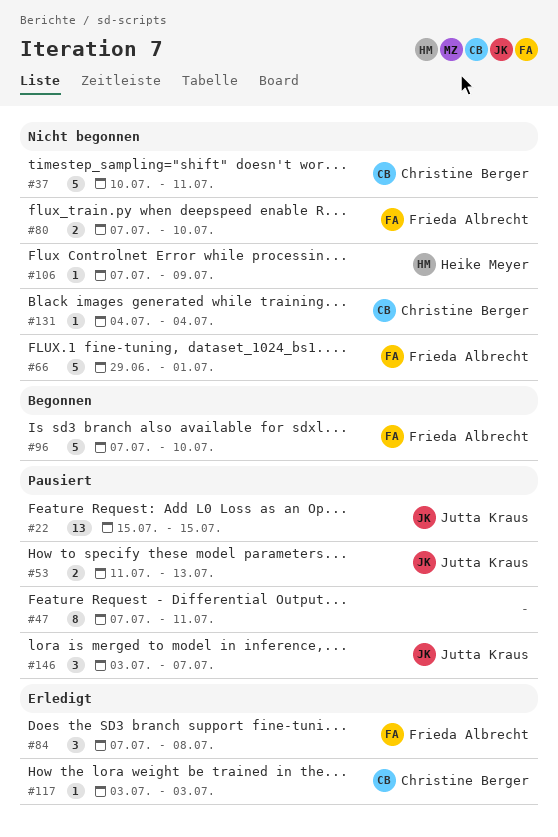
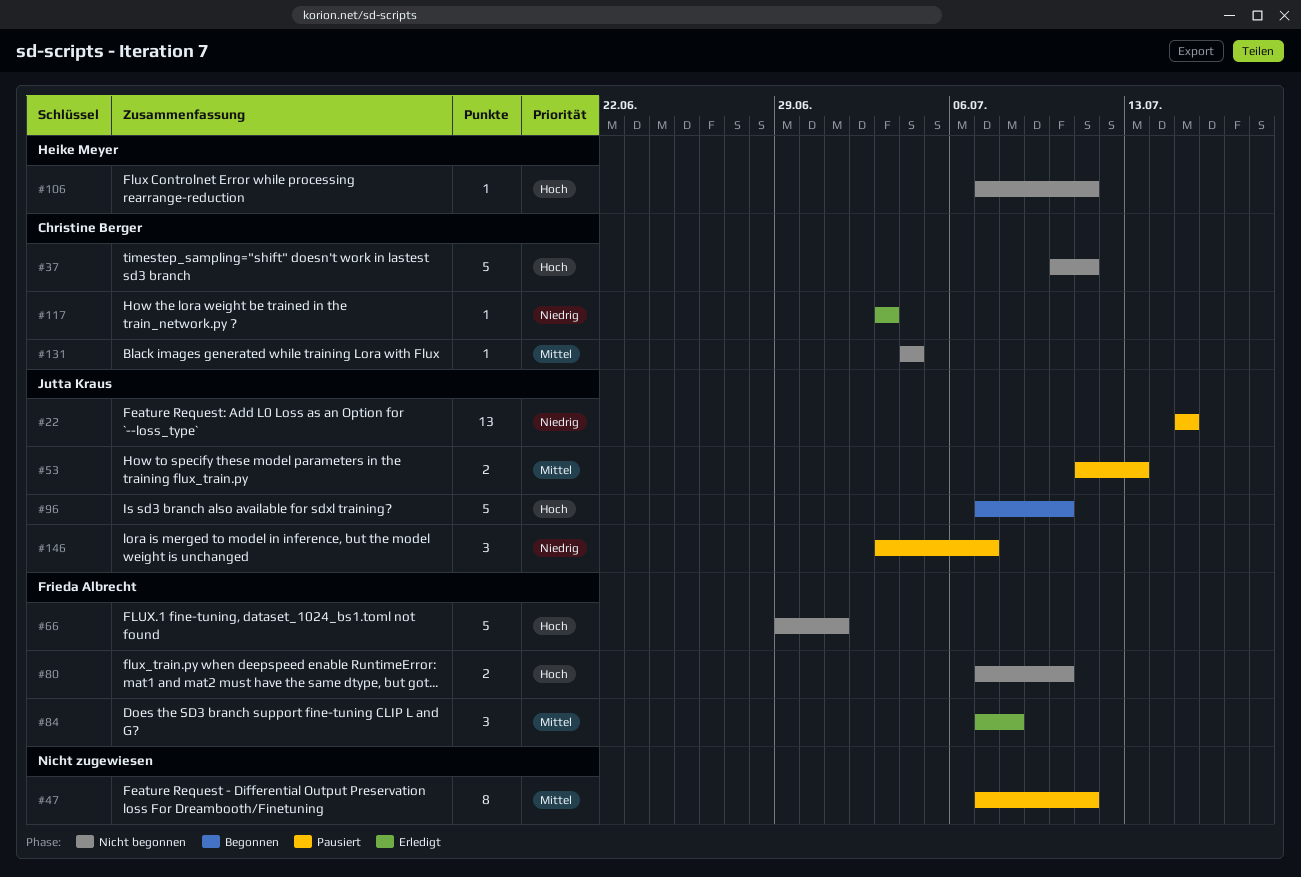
#96, owner: Frieda Albrecht -> Jutta Kraus
#106, due: Jul 9 -> Jul 11

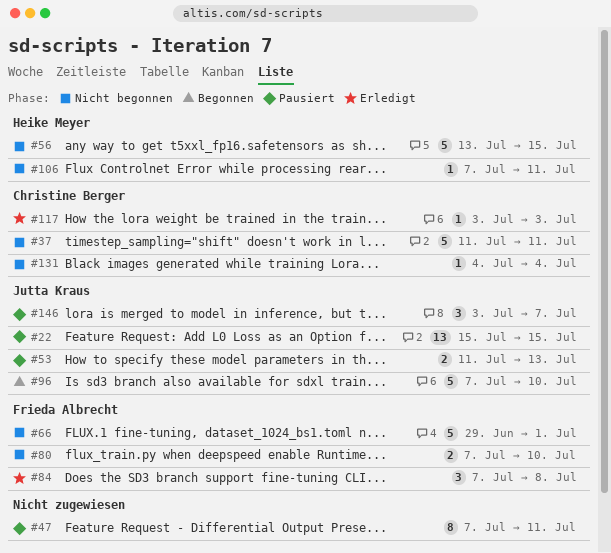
#37, start: Jul 10 -> Jul 11
#56: none -> present

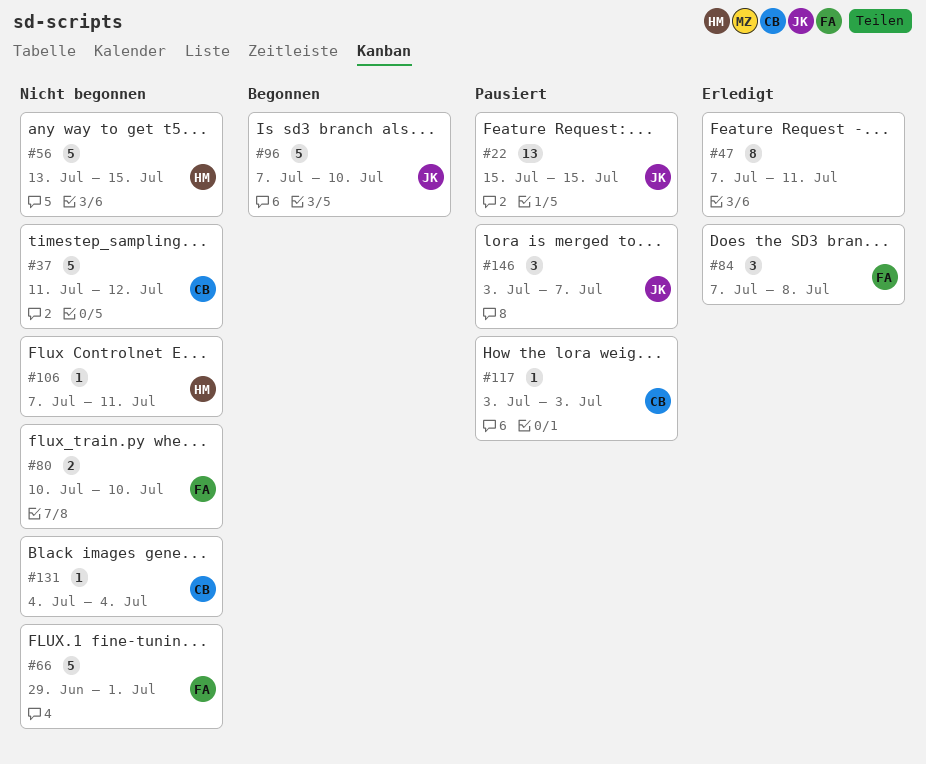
#37, due: Jul 11 -> Jul 12
#47, status: Pausiert -> Erledigt
#53: present -> none
#80, start: Jul 7 -> Jul 10
#117, status: Erledigt -> Pausiert

